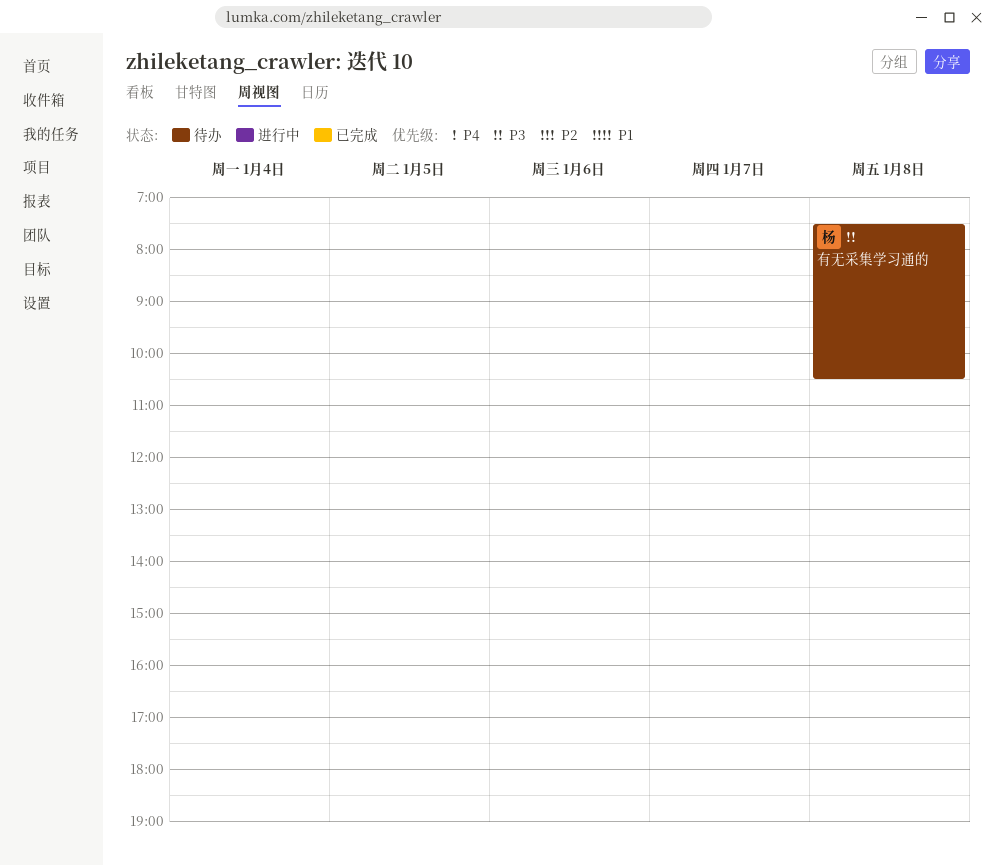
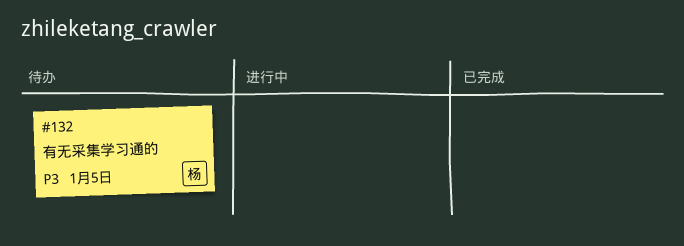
有无采集学习通的, day: Jan 8 -> Jan 5

